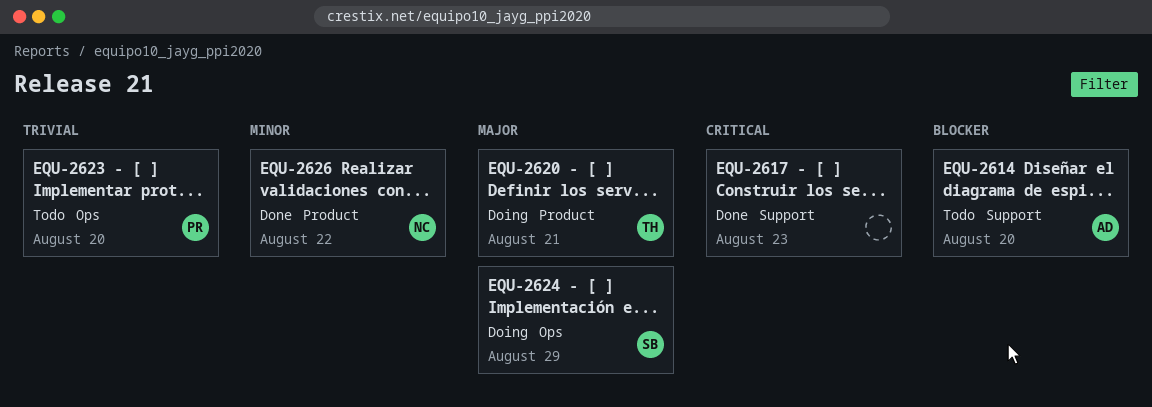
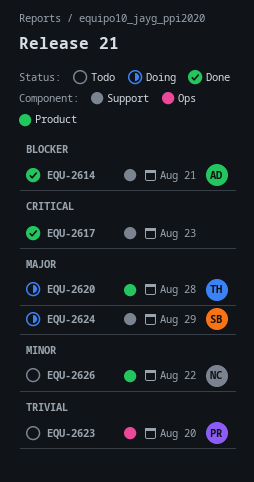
EQU-2614, status: Todo -> Done
EQU-2614, due: Aug 20 -> Aug 21
EQU-2620, due: Aug 21 -> Aug 28
EQU-2624, label: Ops -> Support
EQU-2626, status: Done -> Todo

